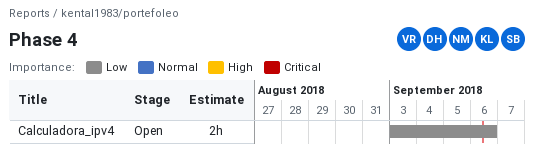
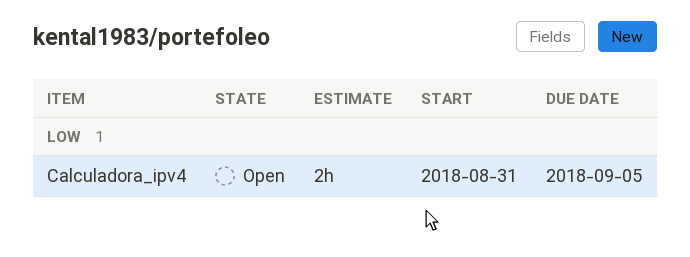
Calculadora_ipv4, start: Sep 3 -> Aug 31
Calculadora_ipv4, due: Sep 6 -> Sep 5

